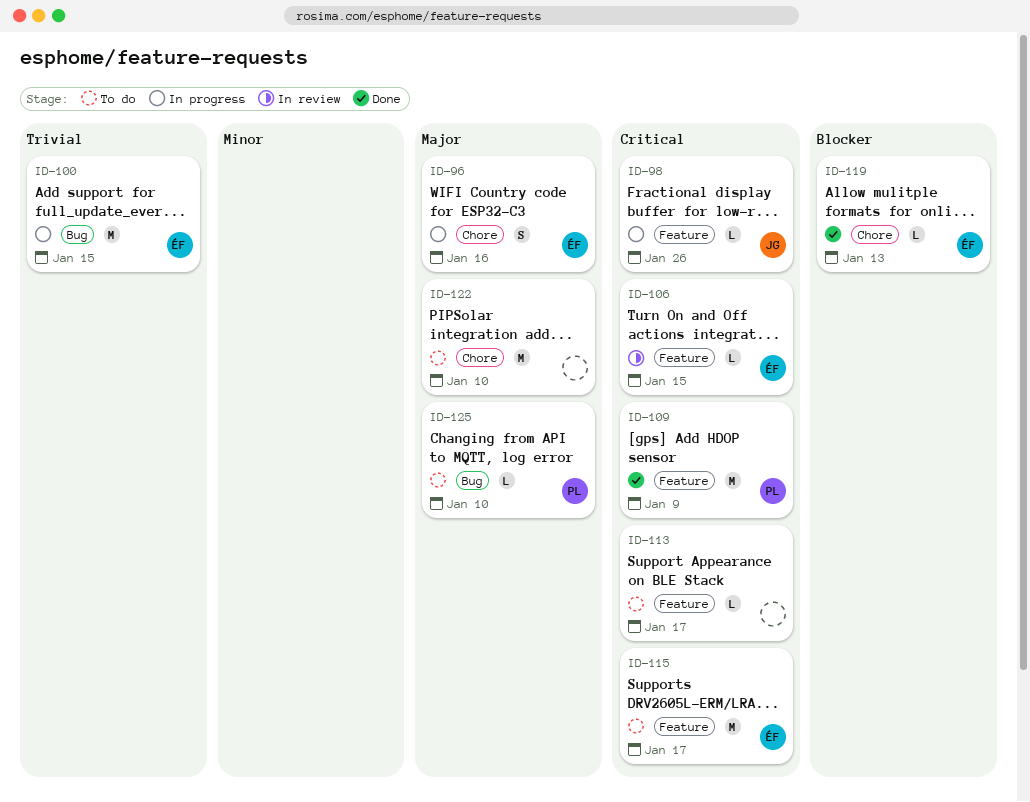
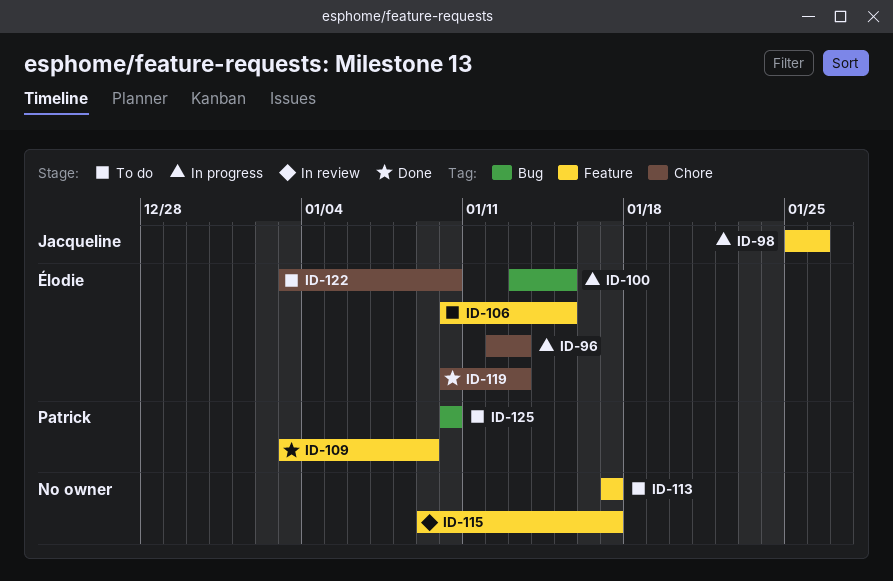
ID-96, due: Jan 16 -> Jan 13
ID-106, status: In review -> To do
ID-115, status: To do -> In review
ID-115, owner: Élodie -> none
ID-122, owner: none -> Élodie

